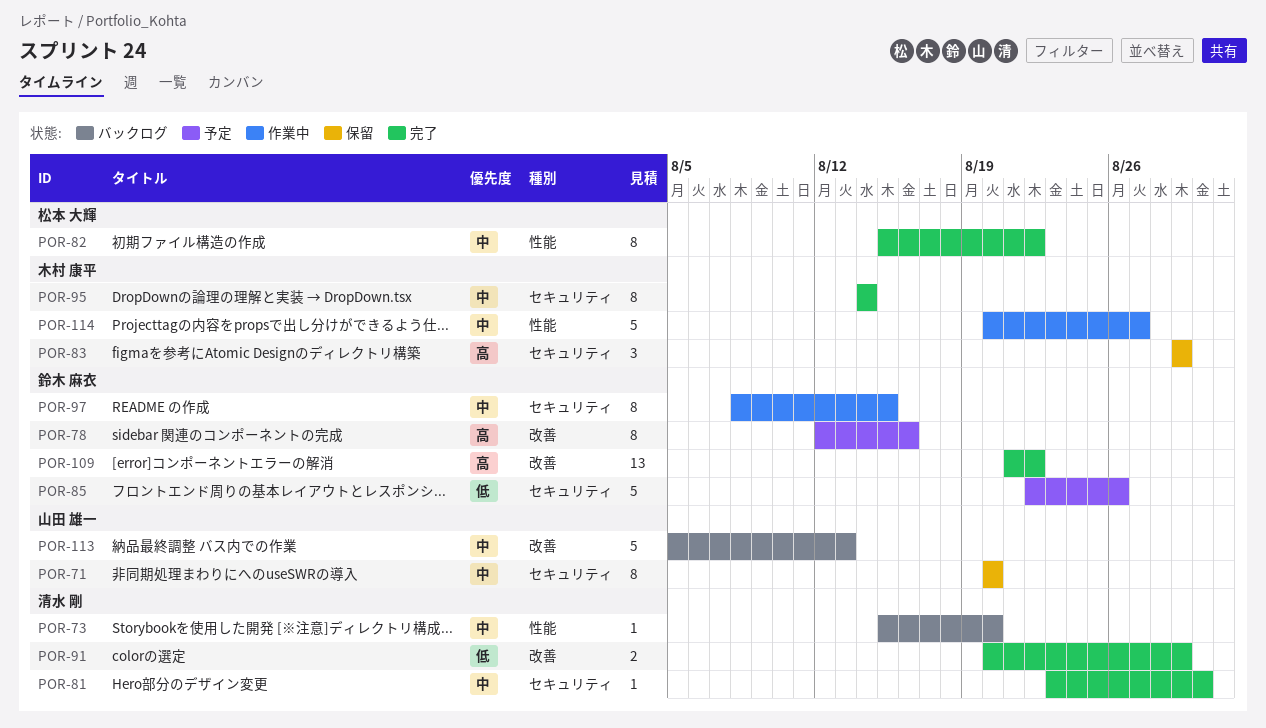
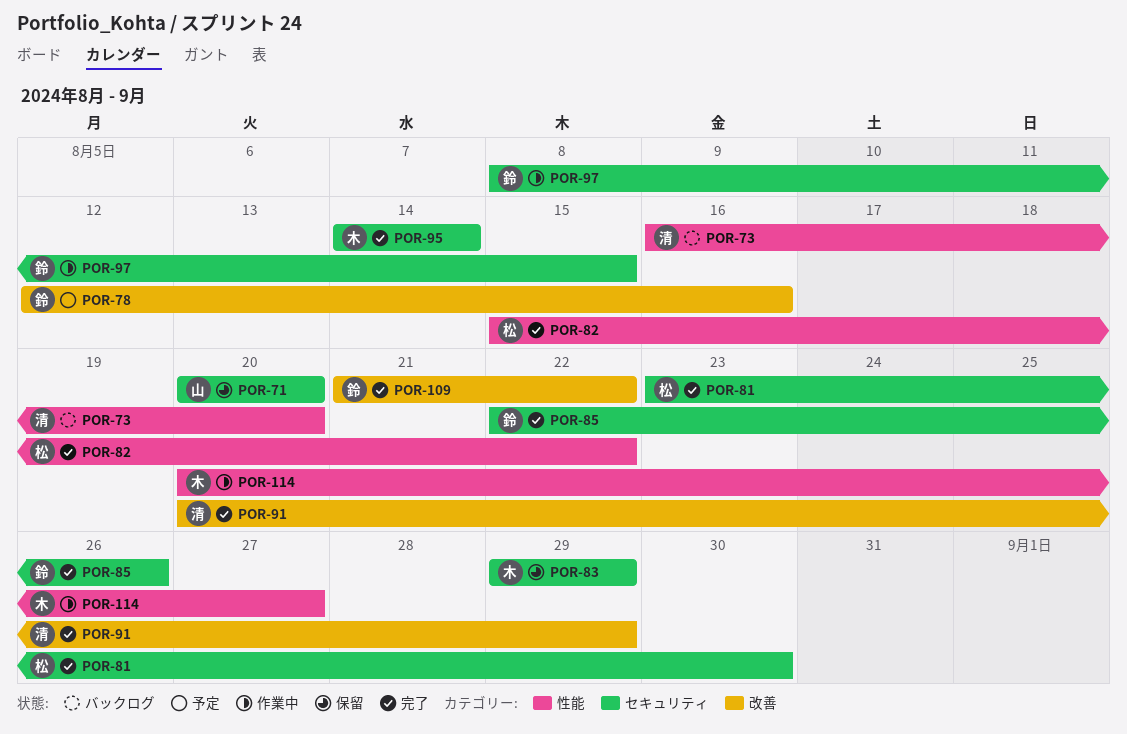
POR-73, start: Aug 15 -> Aug 16
POR-81, owner: 清水 剛 -> 松本 大輝
POR-85, status: 予定 -> 完了
POR-113: present -> none

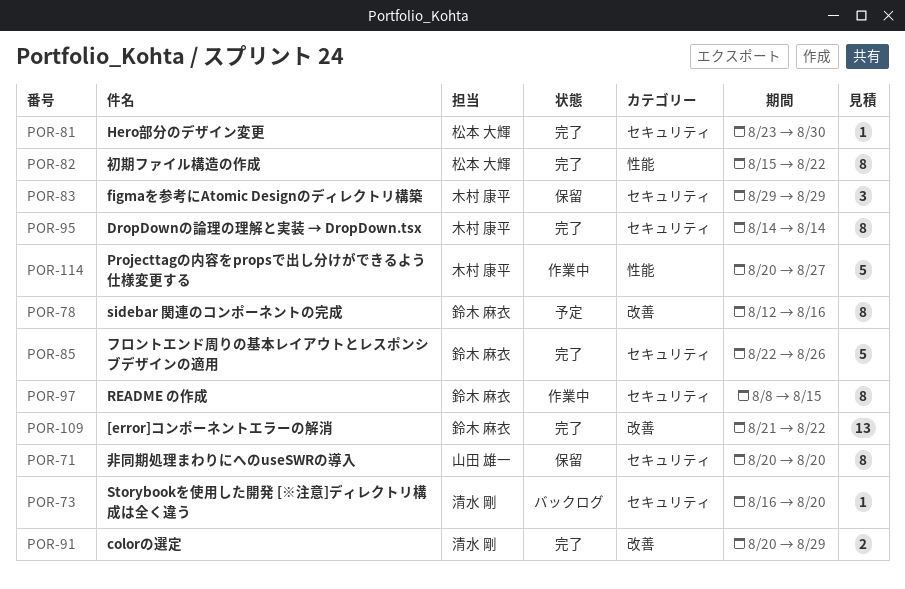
POR-73, label: 性能 -> セキュリティ

